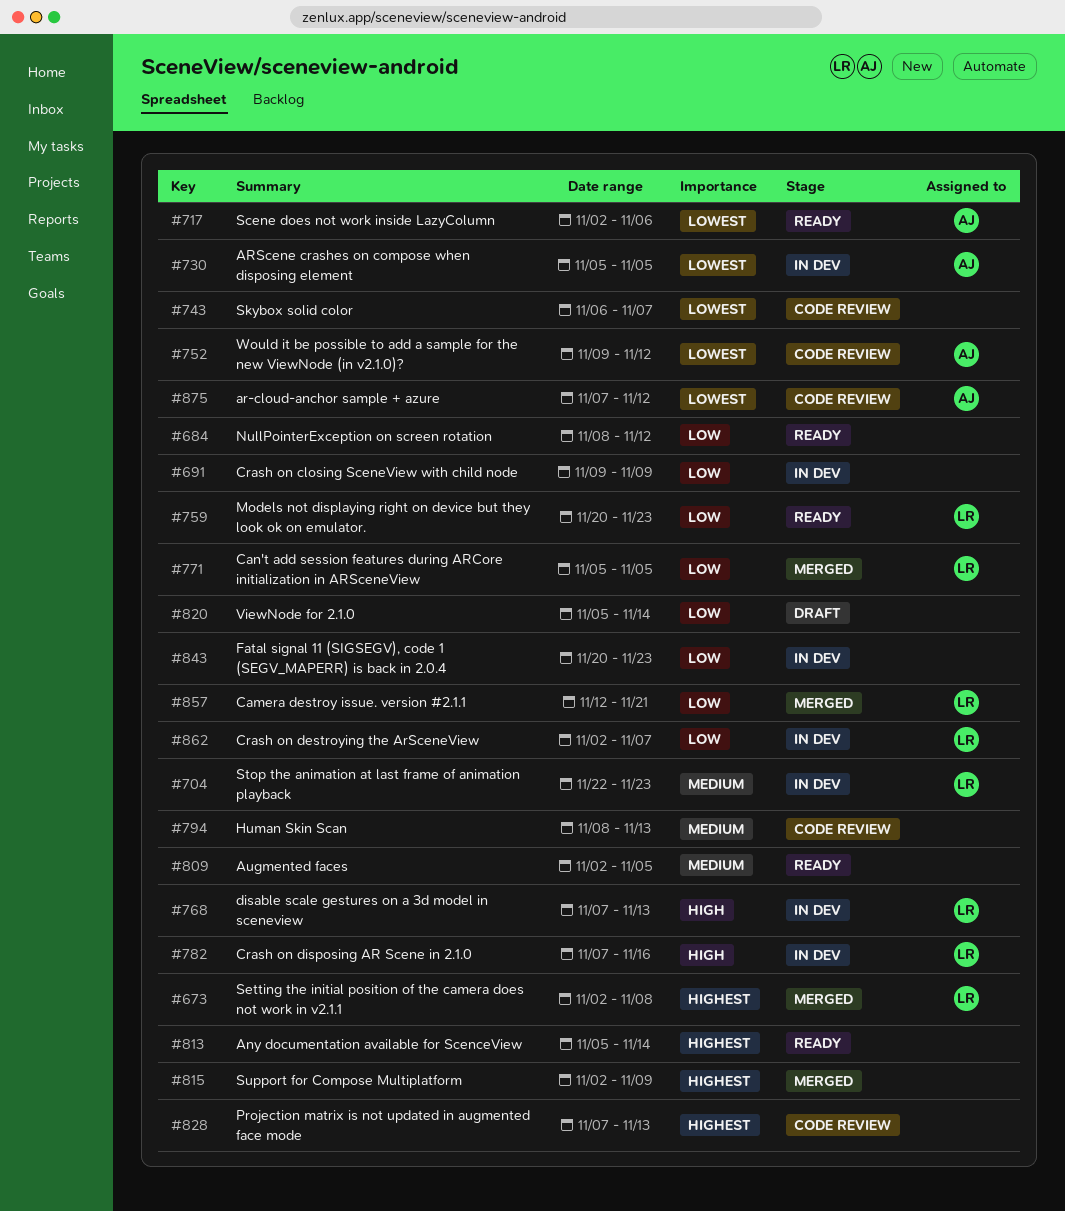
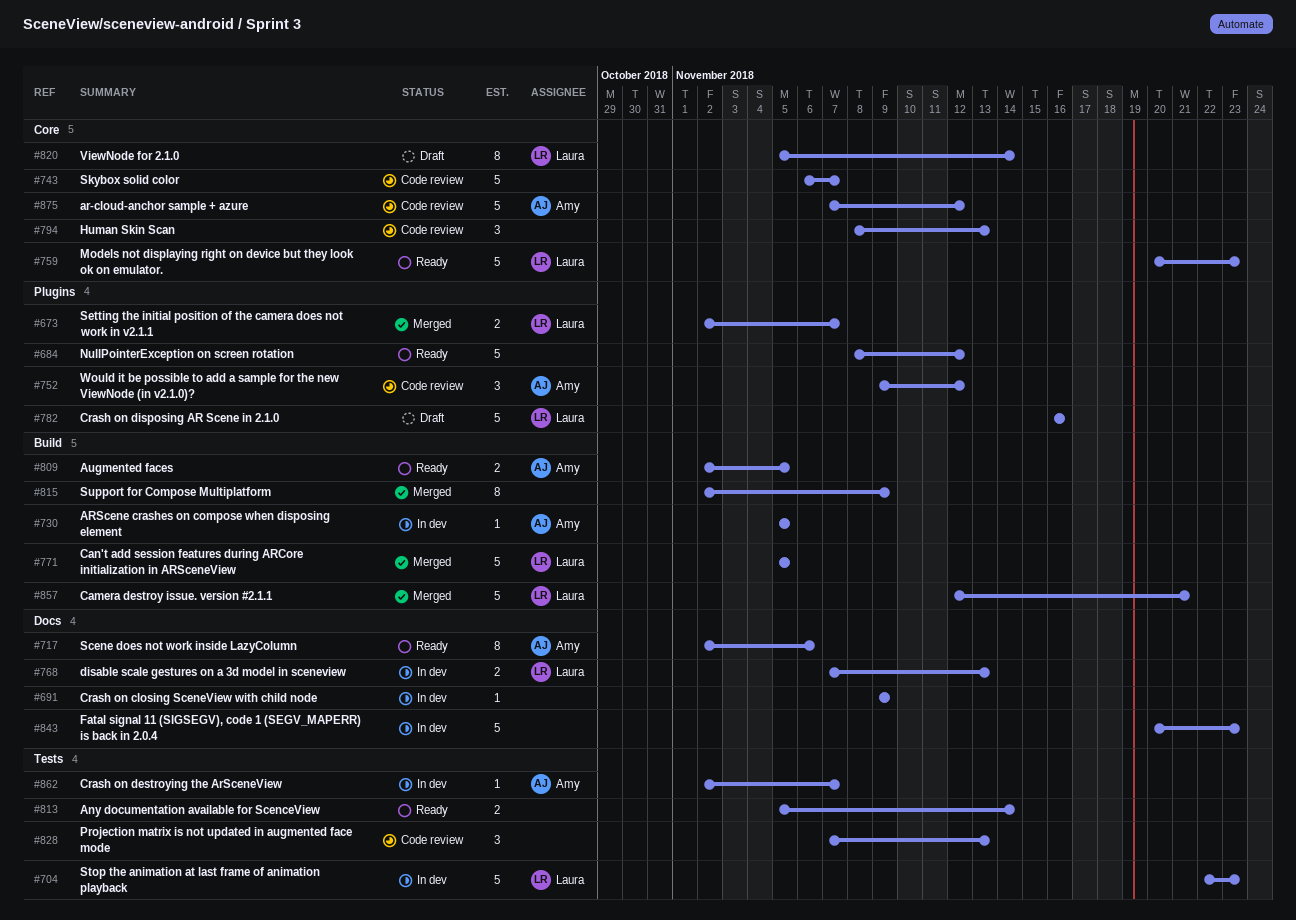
#673, due: Nov 8 -> Nov 7
#782, status: In dev -> Draft
#782, start: Nov 7 -> Nov 16
#809, owner: none -> Amy
#820, owner: none -> Laura
#862, owner: Laura -> Amy

